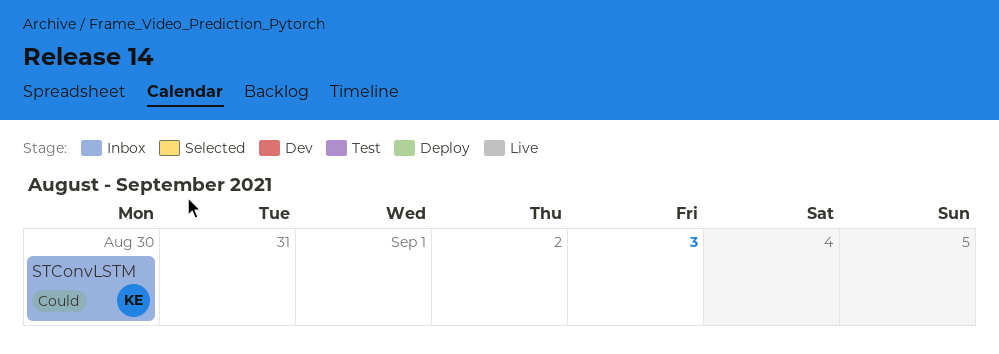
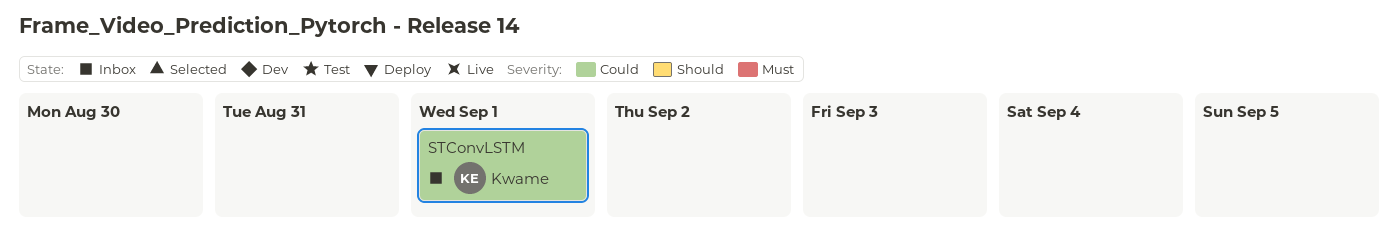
STConvLSTM, due: Aug 30 -> Sep 1

